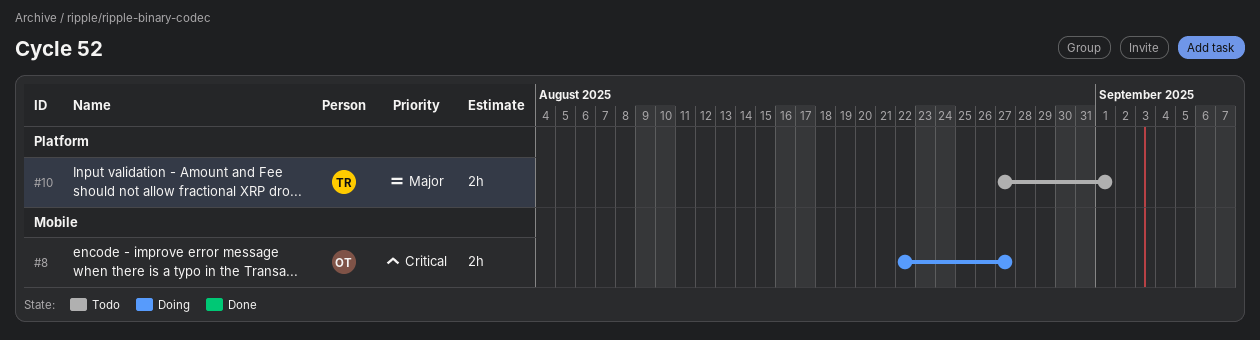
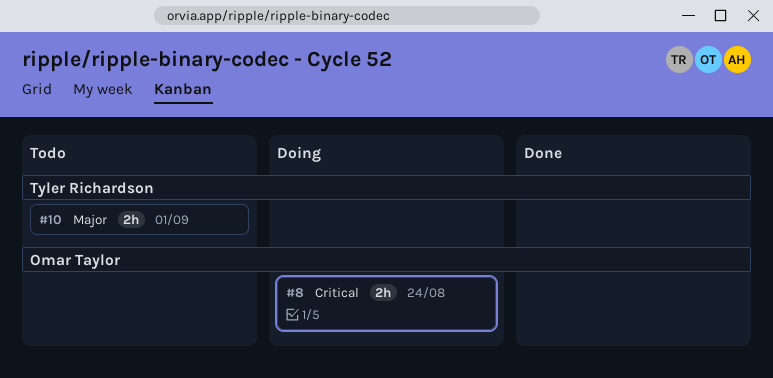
#8, due: Aug 27 -> Aug 24

